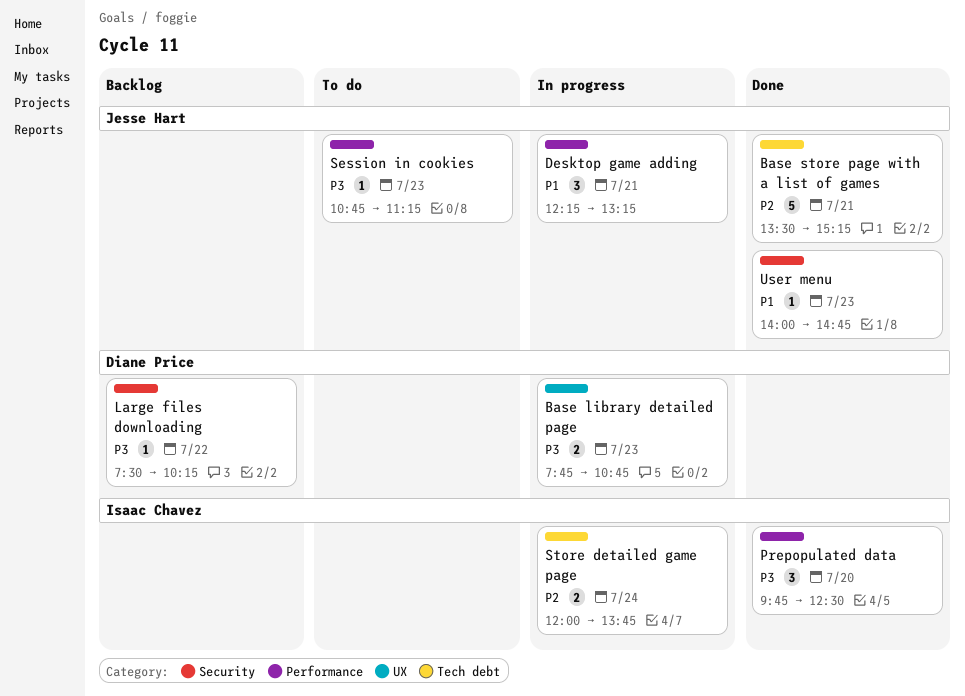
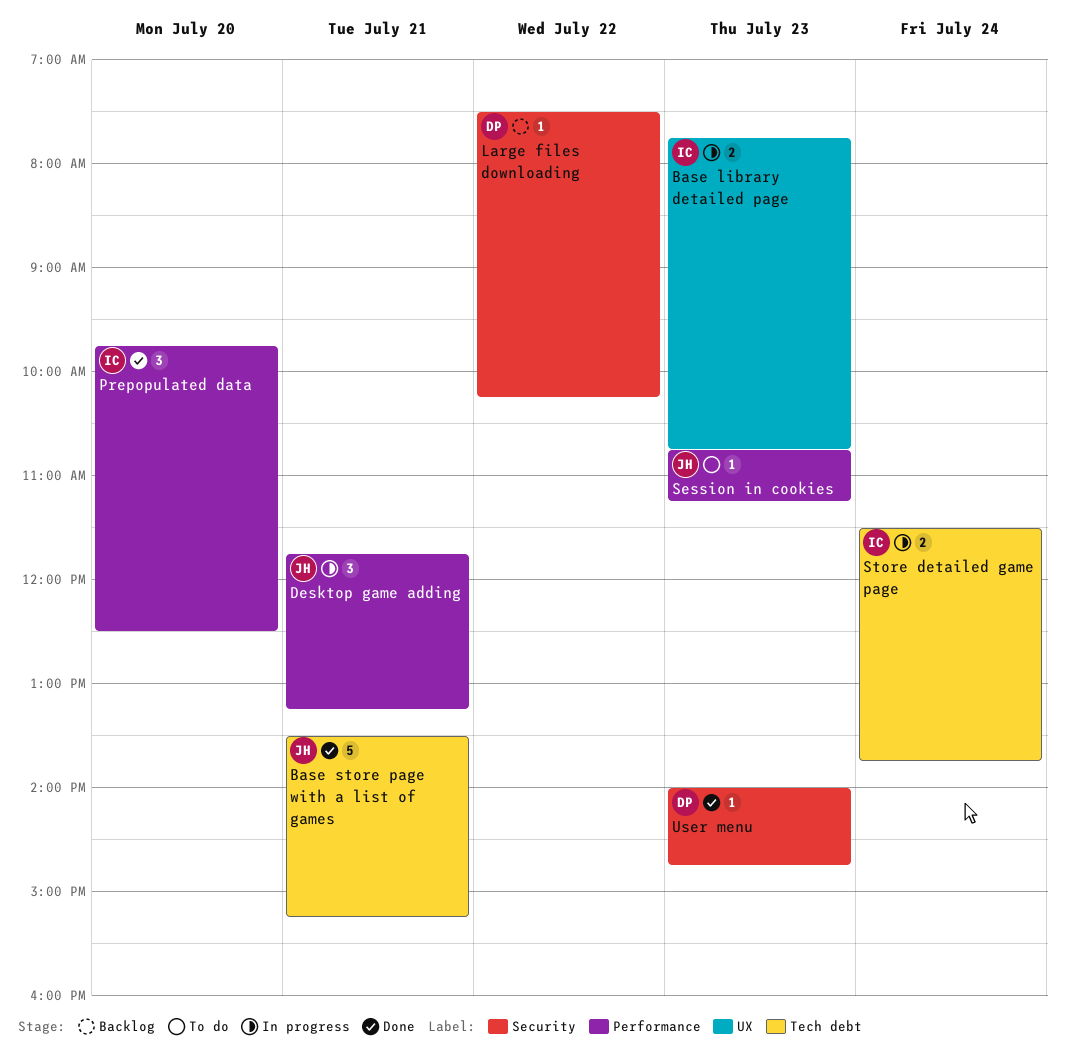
Base library detailed page, owner: Diane Price -> Isaac Chavez
Desktop game adding, begins: 12:15 -> 11:45
Store detailed game page, begins: 12:00 -> 11:30
User menu, owner: Jesse Hart -> Diane Price

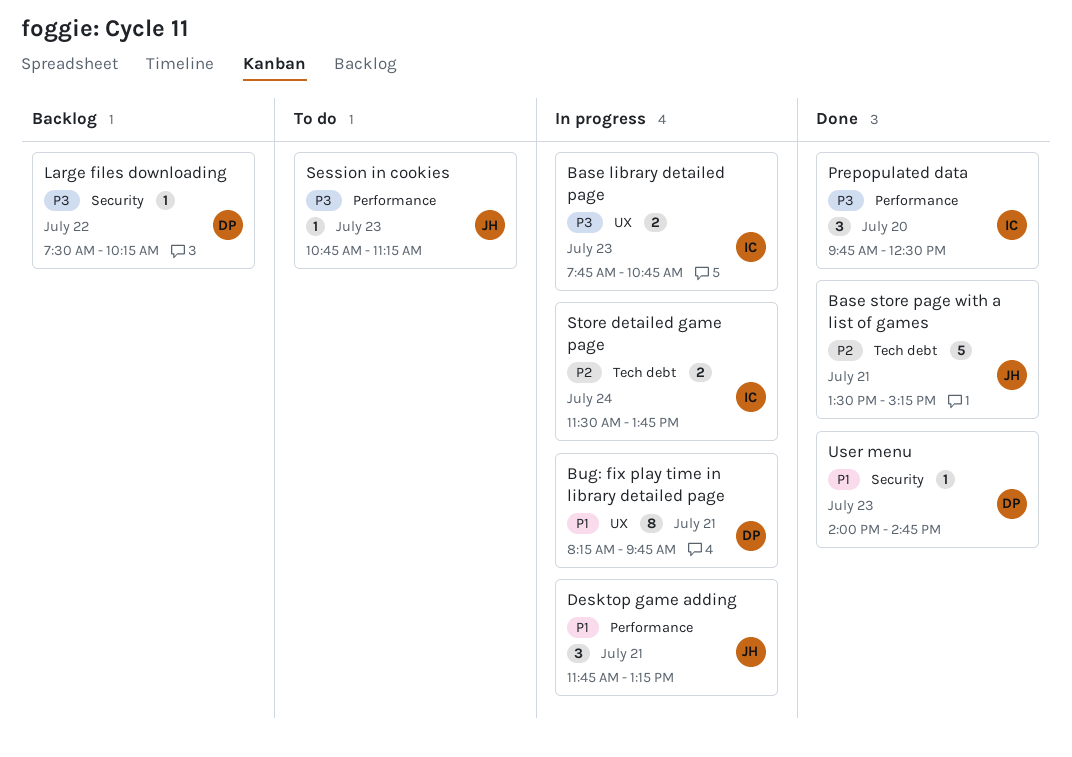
Bug: fix play time in library detailed page: none -> present

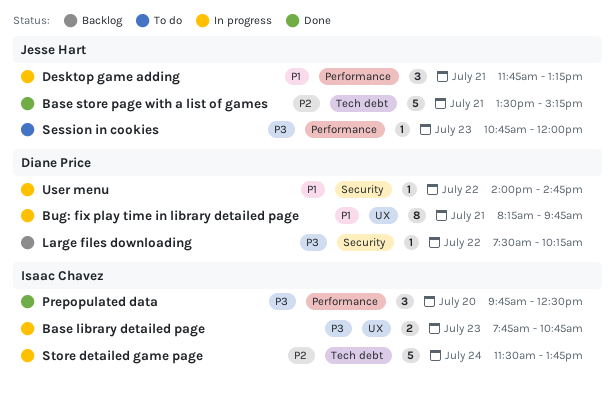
Session in cookies, ends: 11:15 -> 12:00
Store detailed game page, estimate: 2 -> 5
User menu, status: Done -> In progress
User menu, day: Jul 23 -> Jul 22

